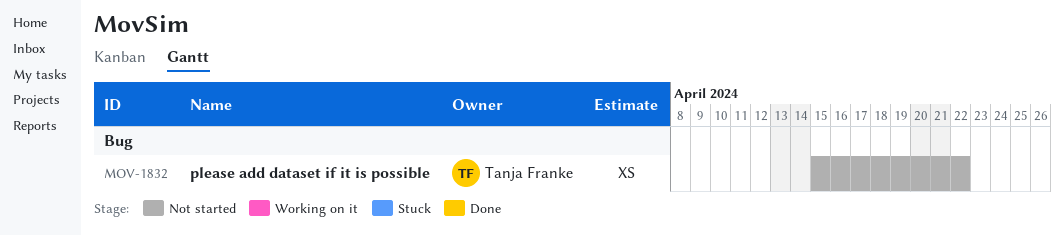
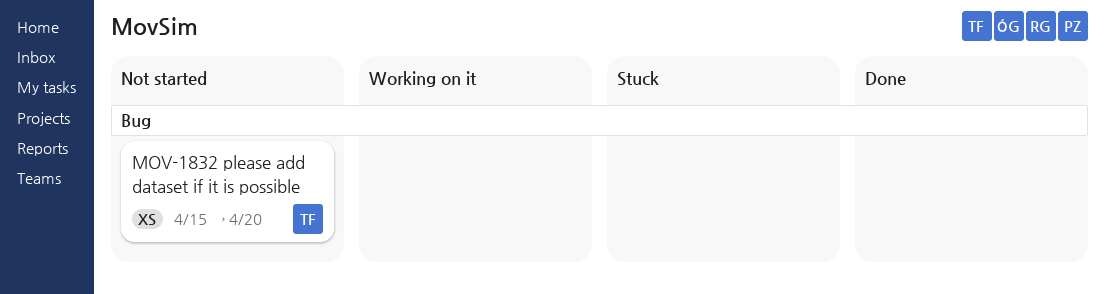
MOV-1832, due: Apr 22 -> Apr 20

